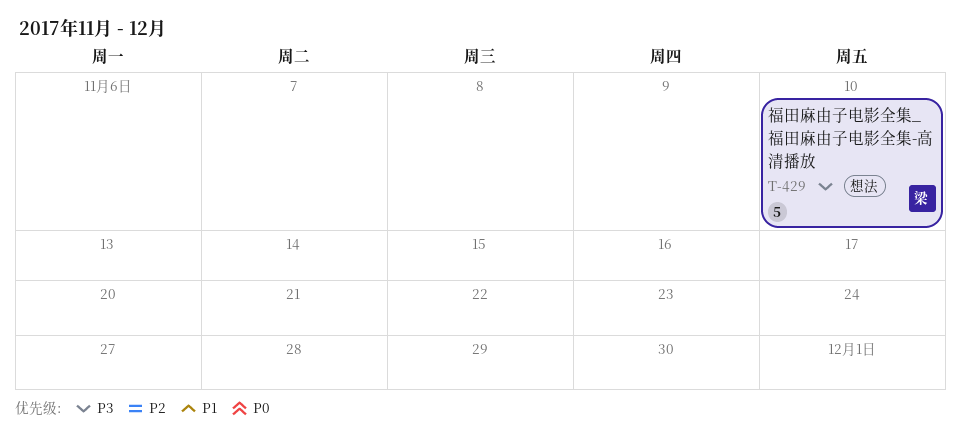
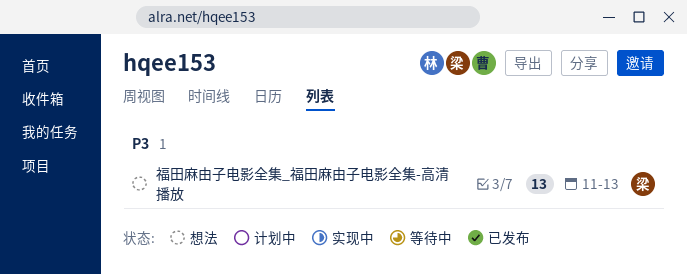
福田麻由子电影全集_福田麻由子电影全集-高清播放, estimate: 5 -> 13
福田麻由子电影全集_福田麻由子电影全集-高清播放, due: Nov 10 -> Nov 13

